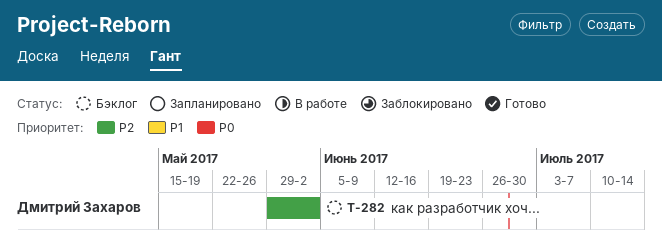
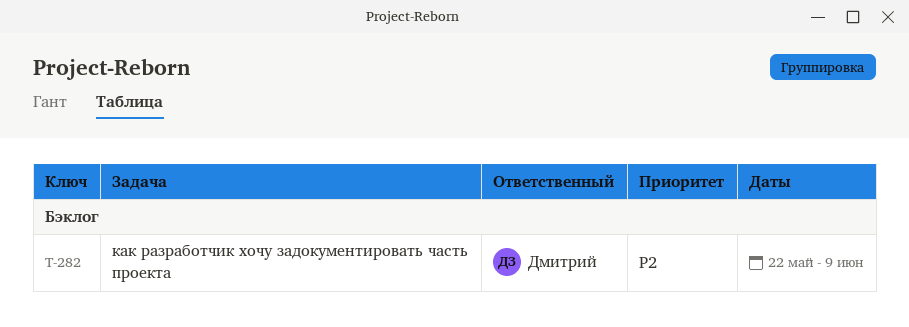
T-282, start: May 29 -> May 22
T-282, due: Jun 2 -> Jun 9

